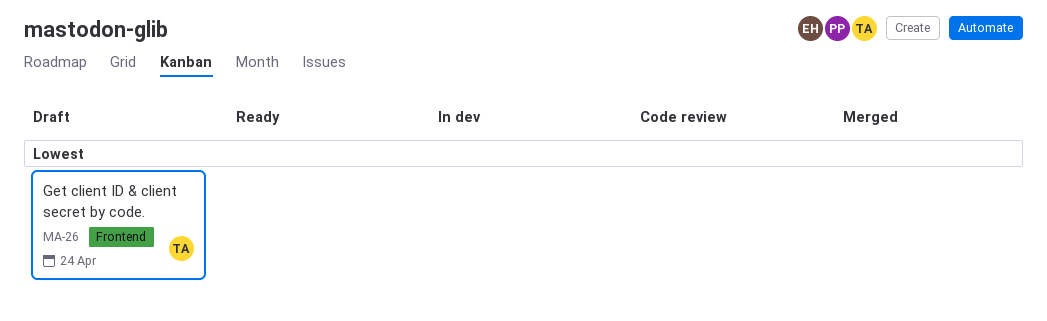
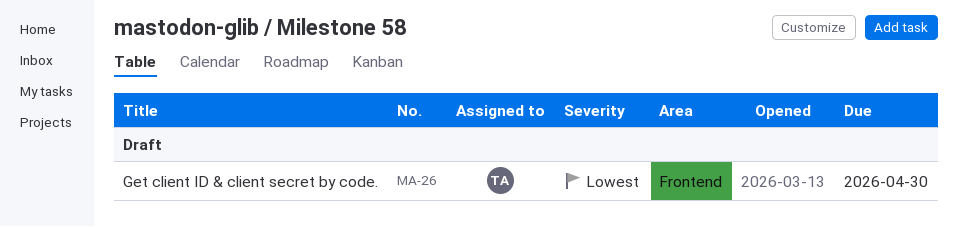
MA-26, due: Apr 24 -> Apr 30

